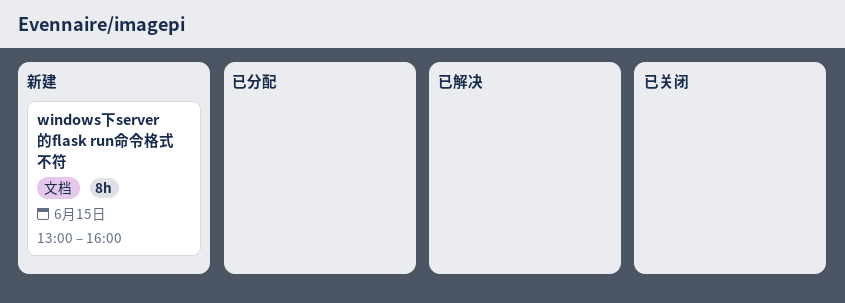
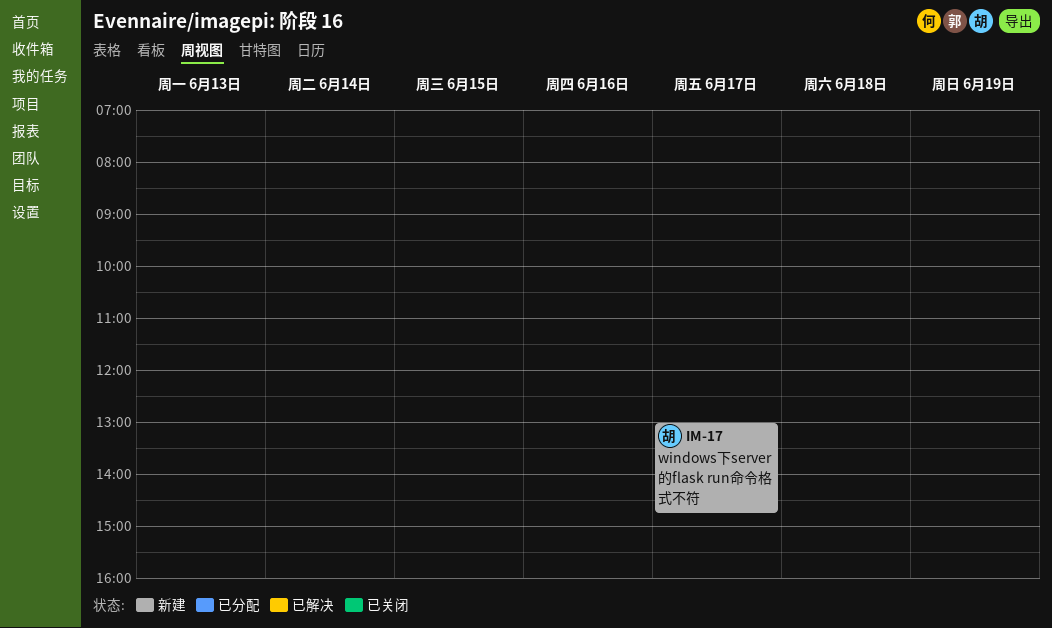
windows下server 的flask run命令格式不符, day: Jun 15 -> Jun 17
windows下server 的flask run命令格式不符, ends: 16:00 -> 14:45

